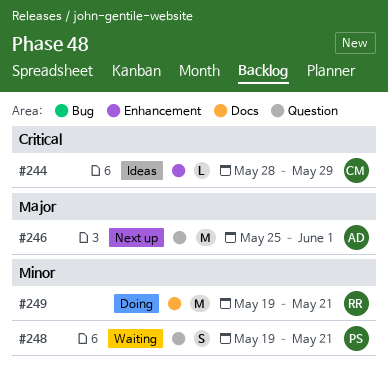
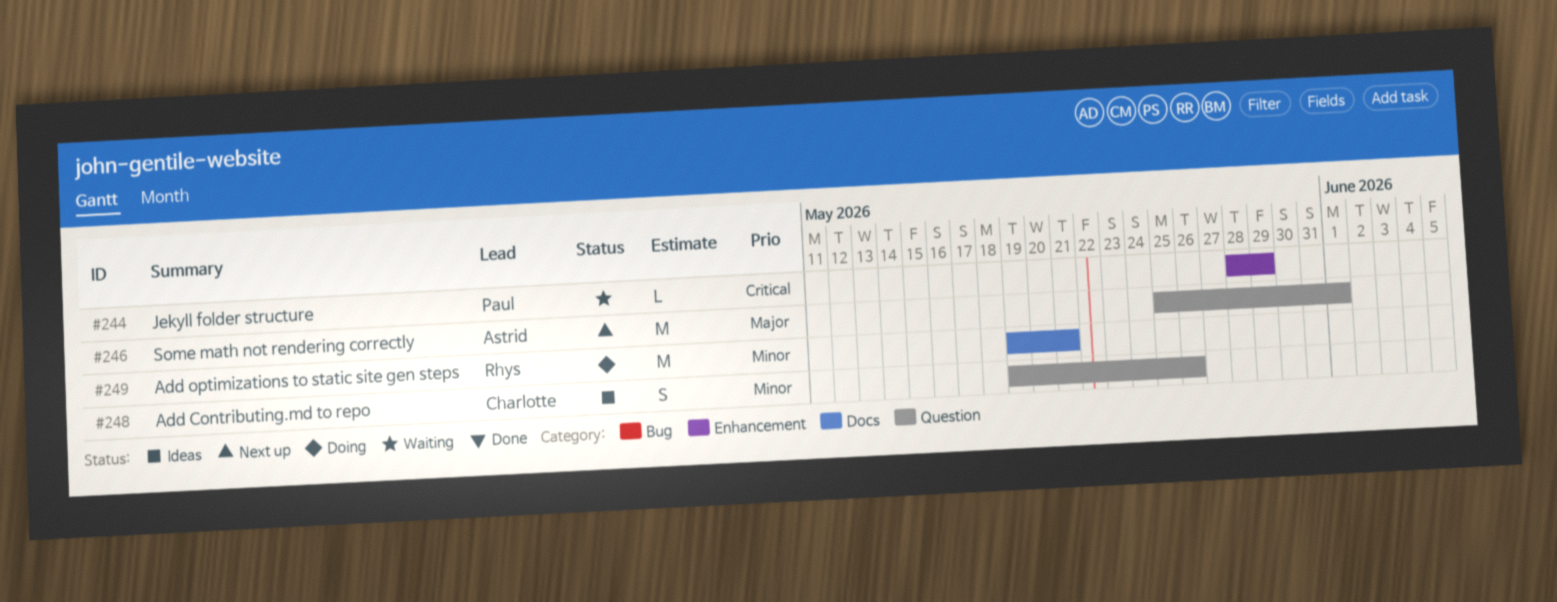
#244, status: Ideas -> Waiting
#244, owner: Charlotte -> Paul
#248, status: Waiting -> Ideas
#248, owner: Paul -> Charlotte
#248, due: May 21 -> May 26

